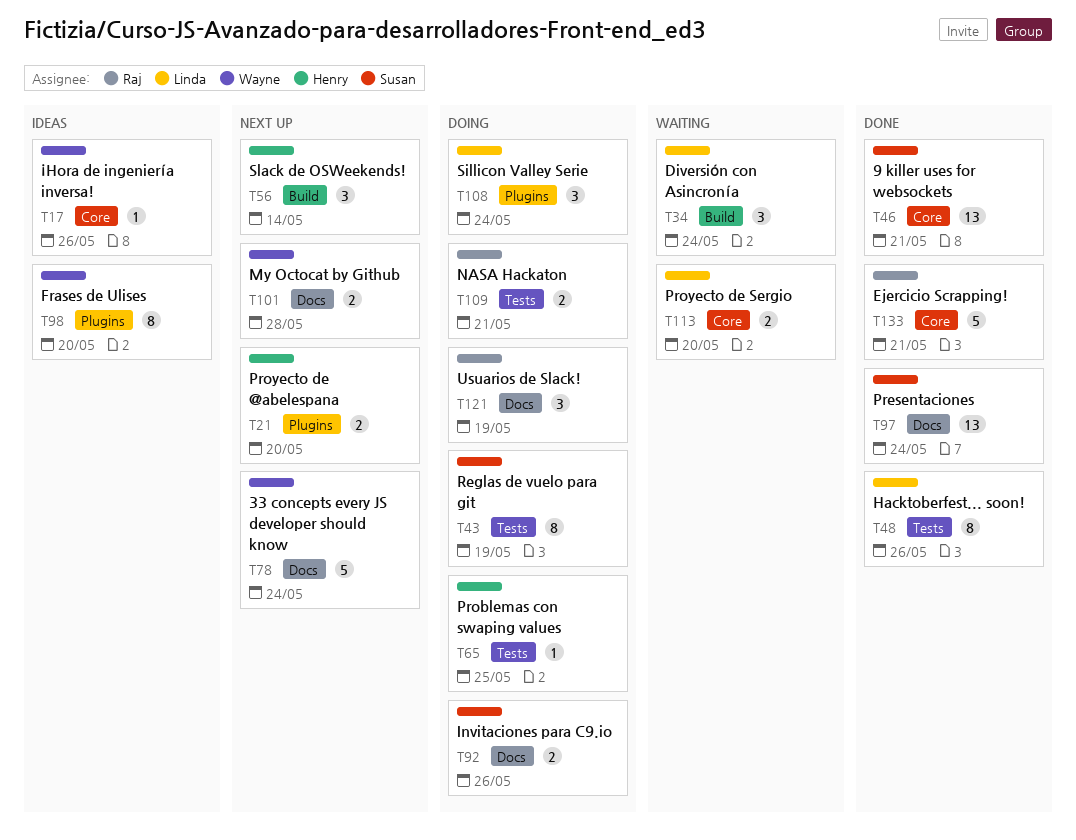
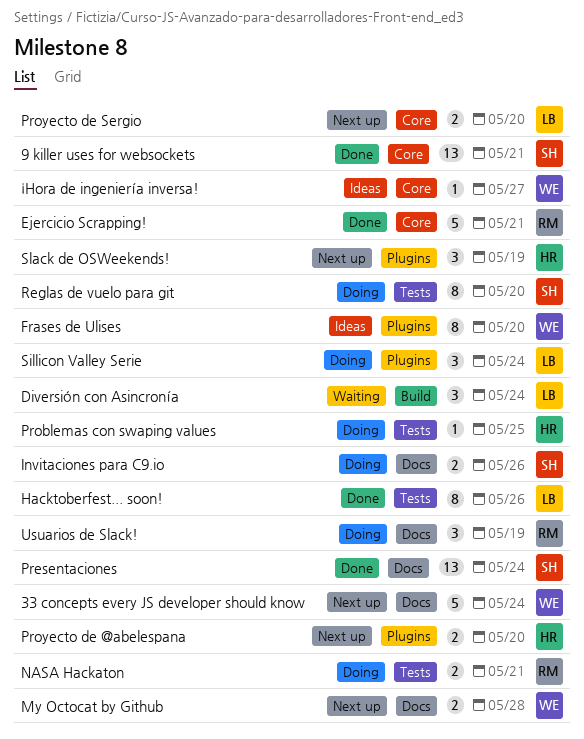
Proyecto de Sergio, status: Waiting -> Next up
Reglas de vuelo para git, due: May 19 -> May 20
Slack de OSWeekends!, label: Build -> Plugins
Slack de OSWeekends!, due: May 14 -> May 19
¡Hora de ingeniería inversa!, due: May 26 -> May 27

